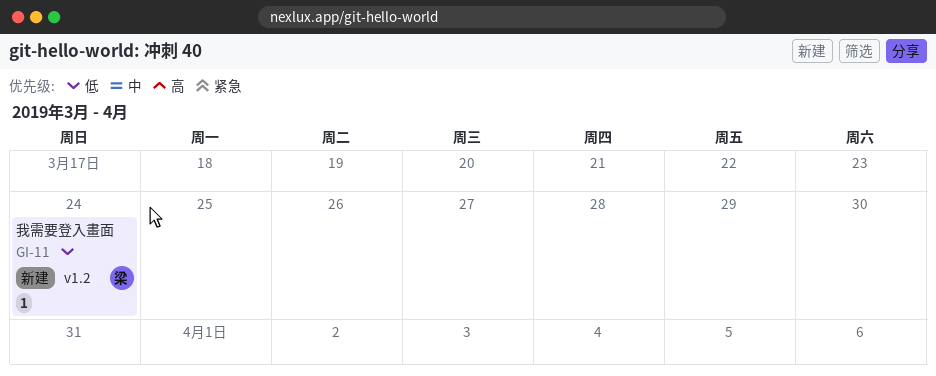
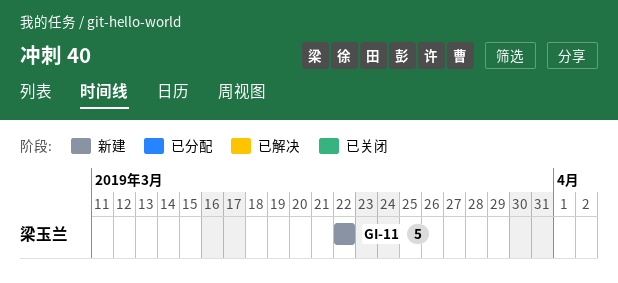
GI-11, estimate: 1 -> 5
GI-11, due: Mar 24 -> Mar 22

